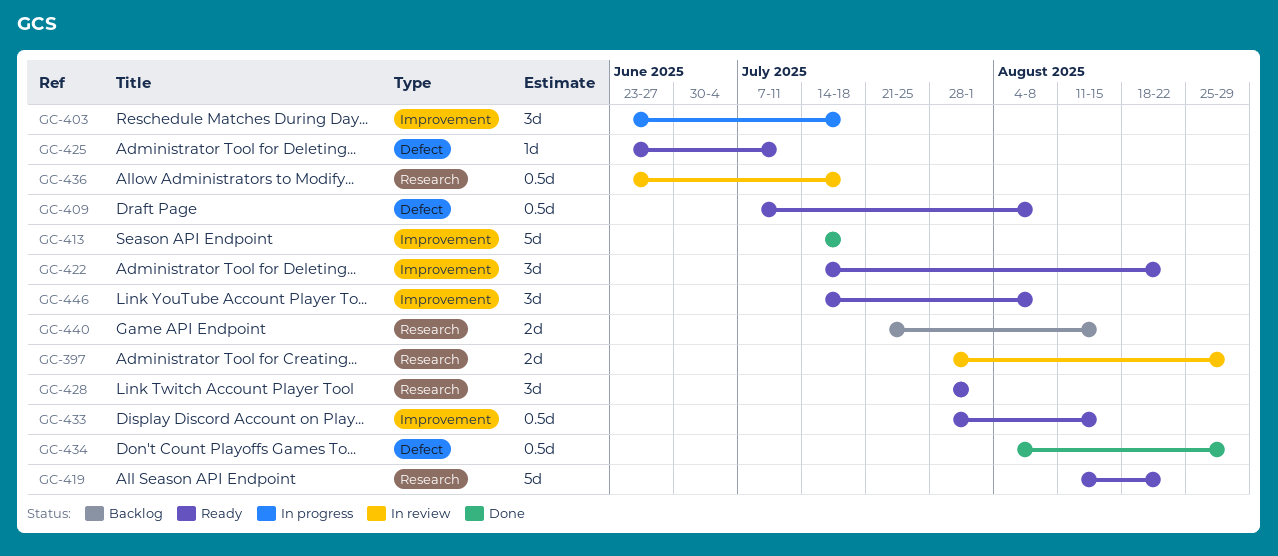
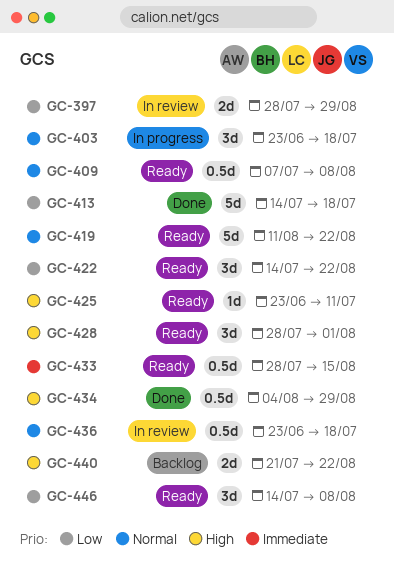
GC-440, due: Aug 15 -> Aug 22

